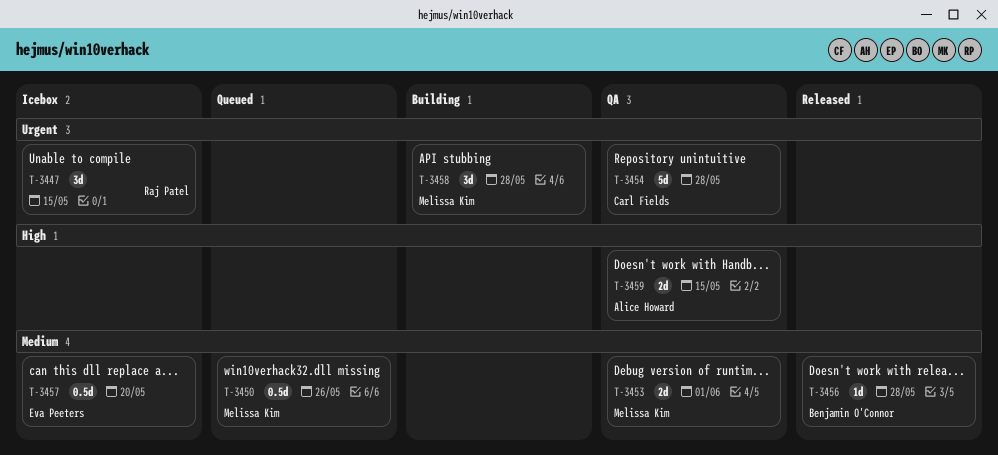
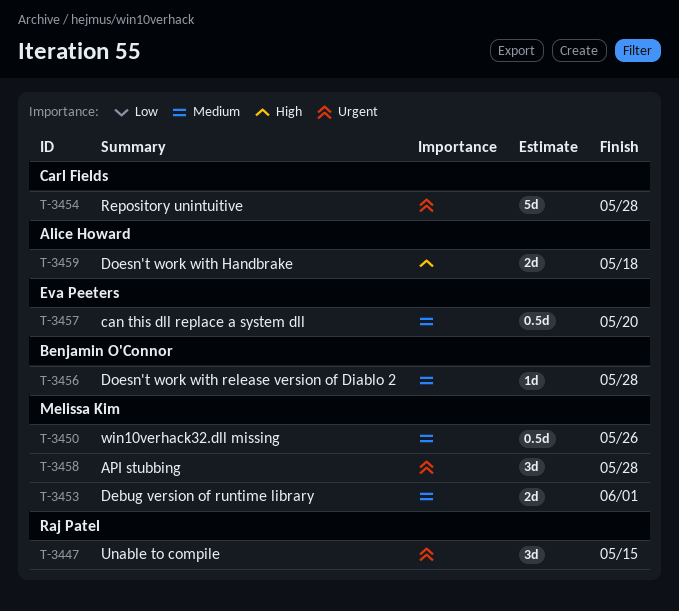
T-3459, due: May 15 -> May 18

